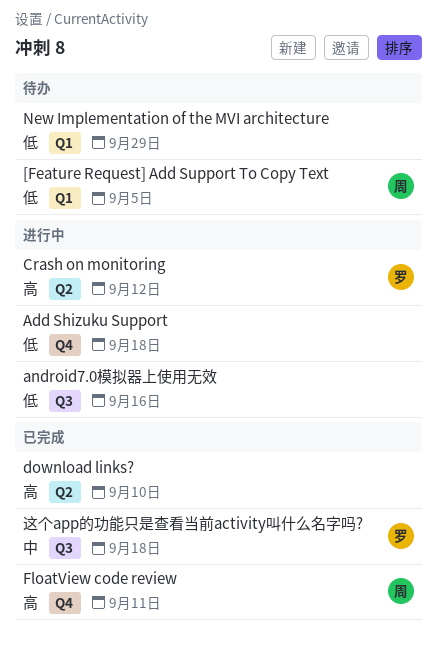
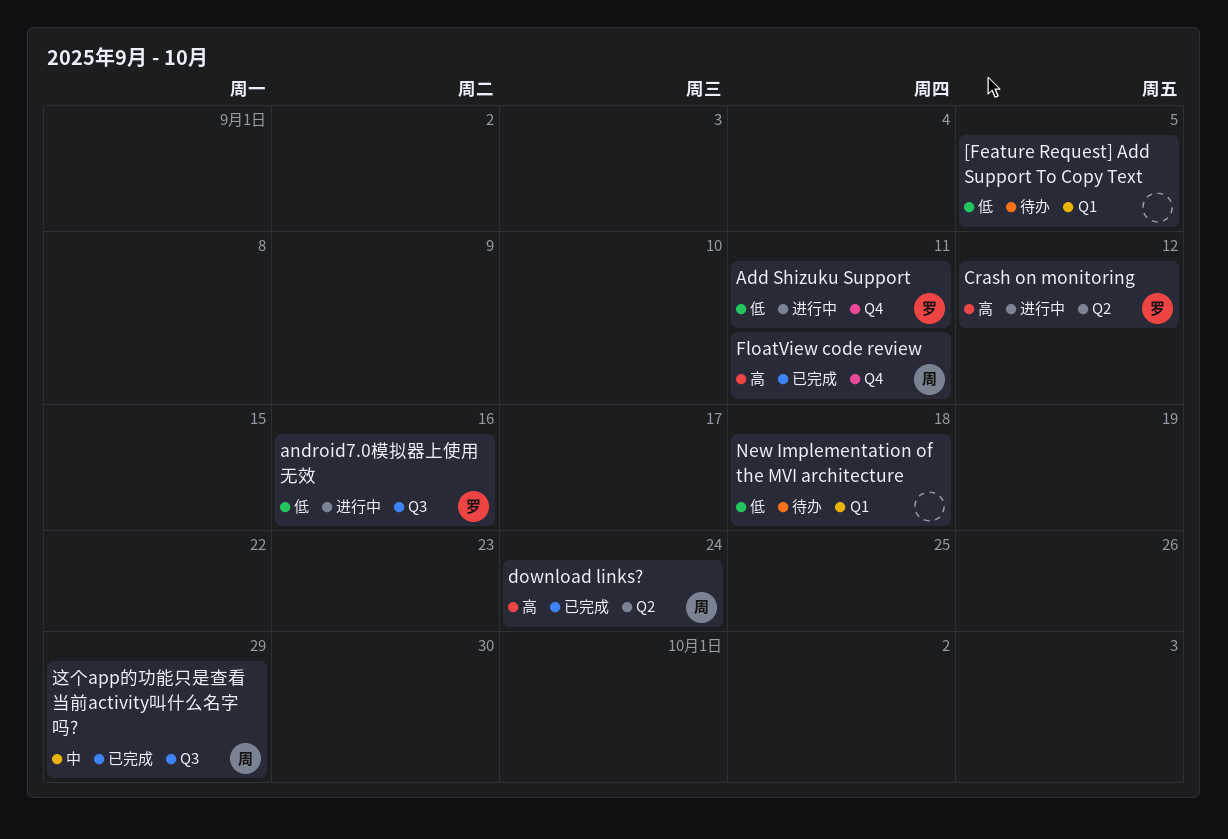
[Feature Request] Add Support To Copy Text, owner: 周 -> none
Add Shizuku Support, owner: none -> 罗
Add Shizuku Support, due: Sep 18 -> Sep 11
android7.0模拟器上使用无效, owner: none -> 罗
download links?, owner: none -> 周
download links?, due: Sep 10 -> Sep 24
New Implementation of the MVI architecture, due: Sep 29 -> Sep 18
这个app的功能只是查看当前activity叫什么名字吗?, owner: 罗 -> 周
这个app的功能只是查看当前activity叫什么名字吗?, due: Sep 18 -> Sep 29

